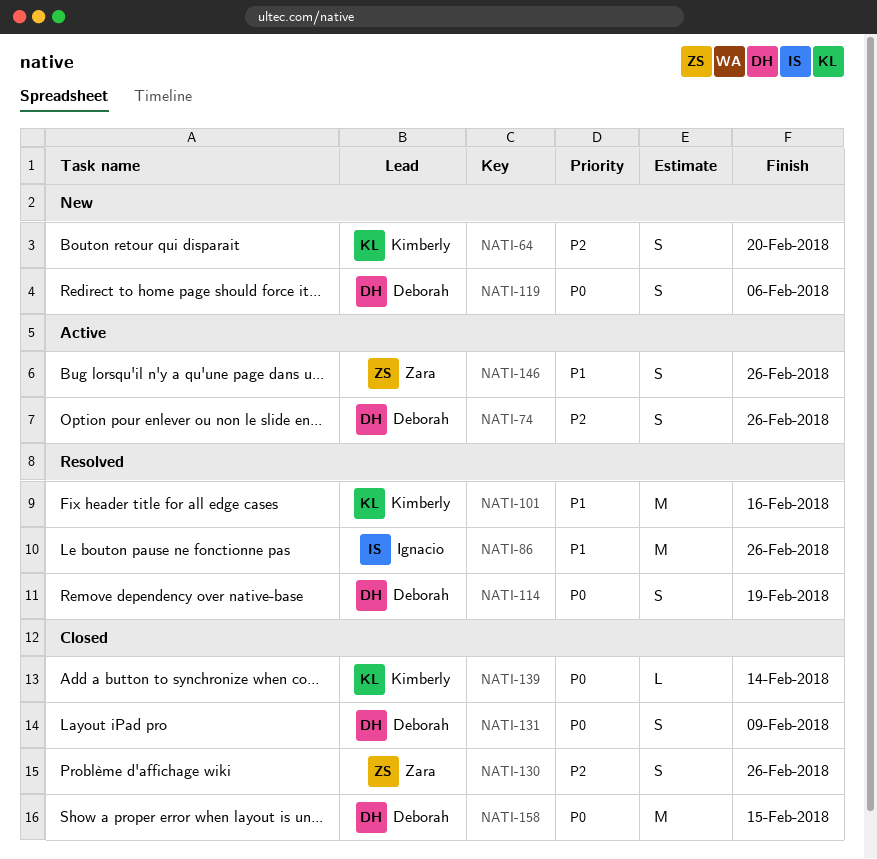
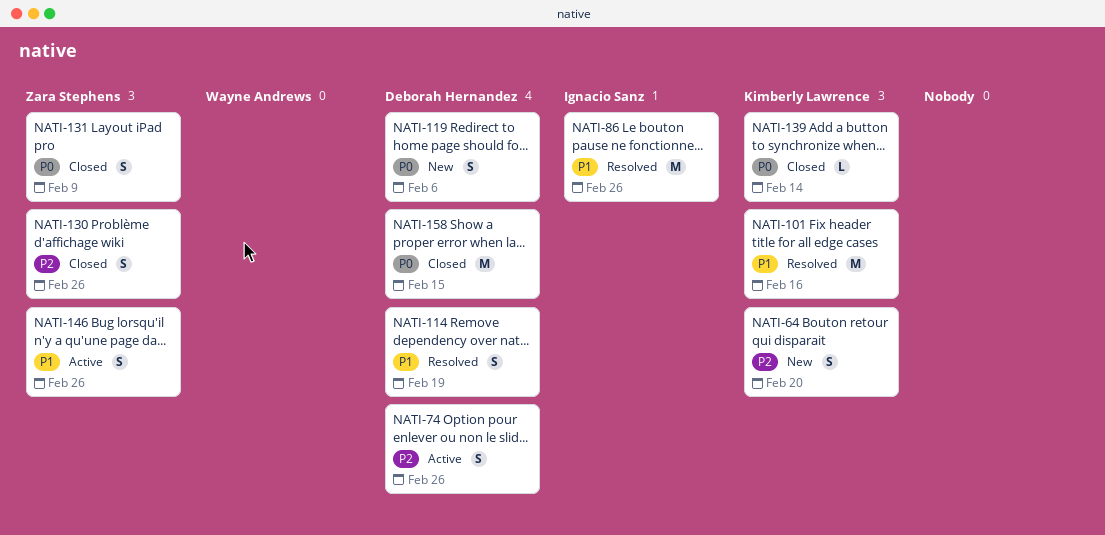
NATI-114, priority: P0 -> P1
NATI-131, owner: Deborah Hernandez -> Zara Stephens

